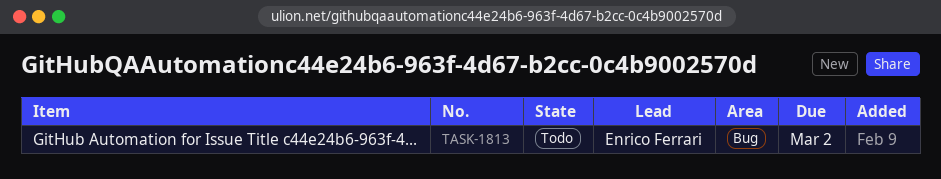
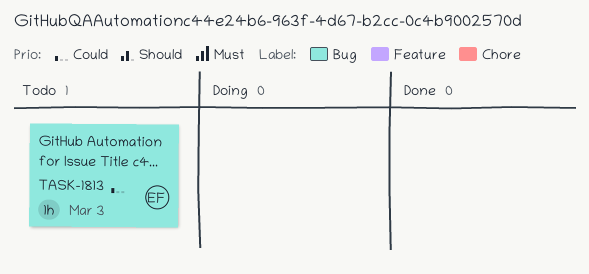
TASK-1813, due: Mar 2 -> Mar 3

